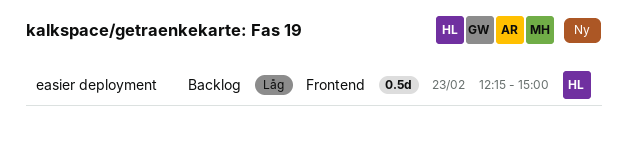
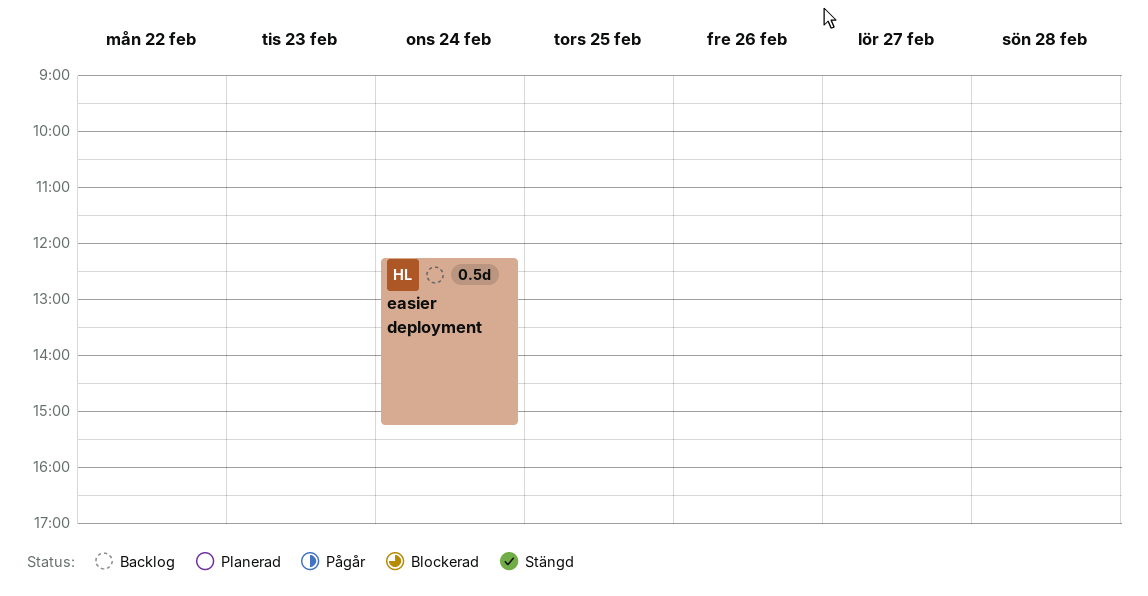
easier deployment, day: Feb 23 -> Feb 24
easier deployment, ends: 15:00 -> 15:15

